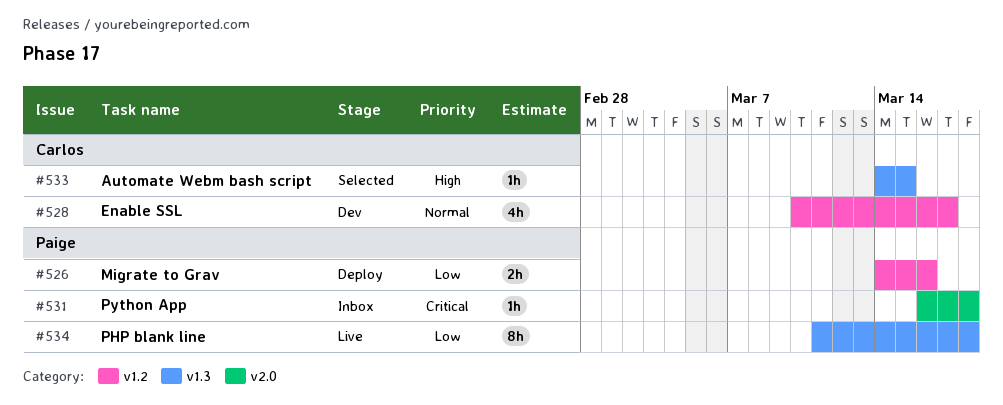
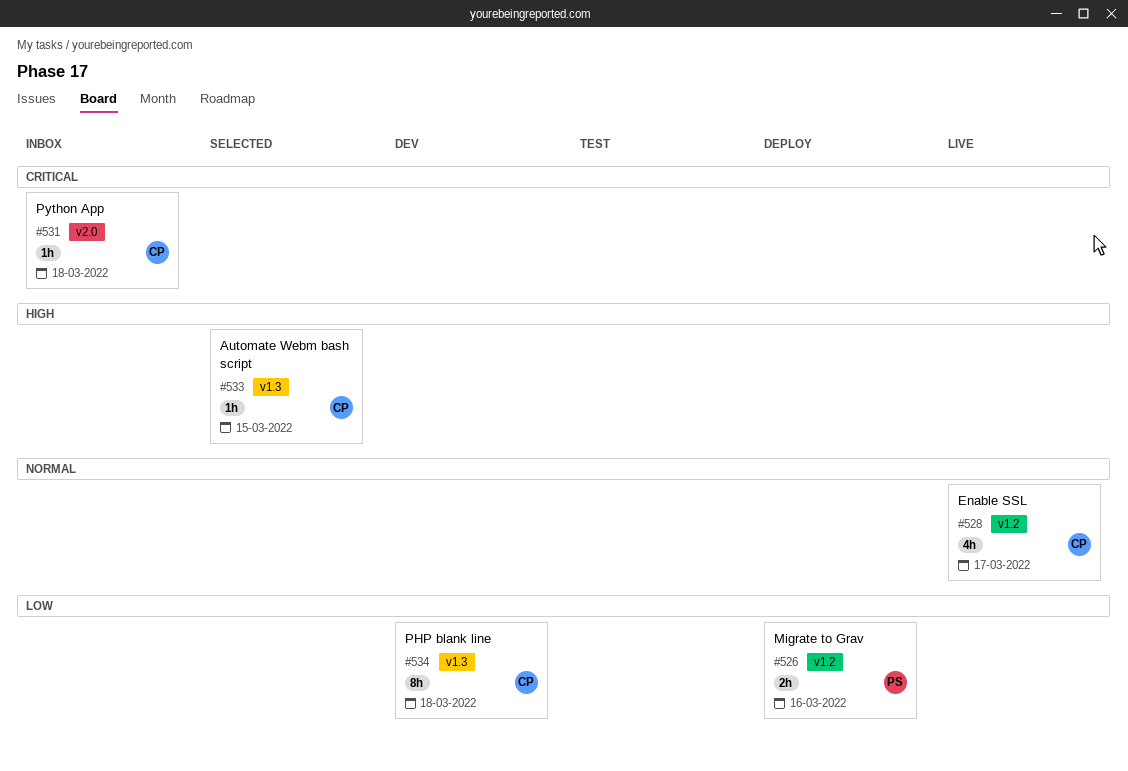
#528, status: Dev -> Live
#531, owner: Paige -> Carlos
#534, status: Live -> Dev
#534, owner: Paige -> Carlos

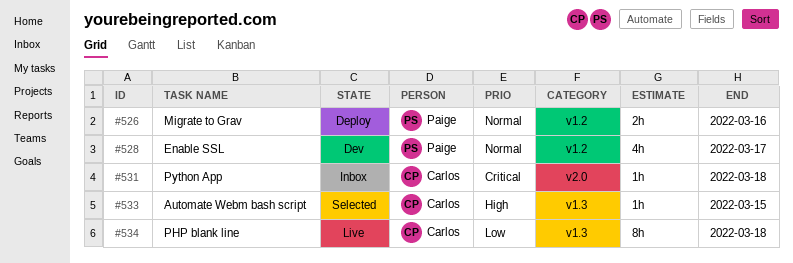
#526, priority: Low -> Normal
#528, status: Live -> Dev
#528, owner: Carlos -> Paige
#534, status: Dev -> Live

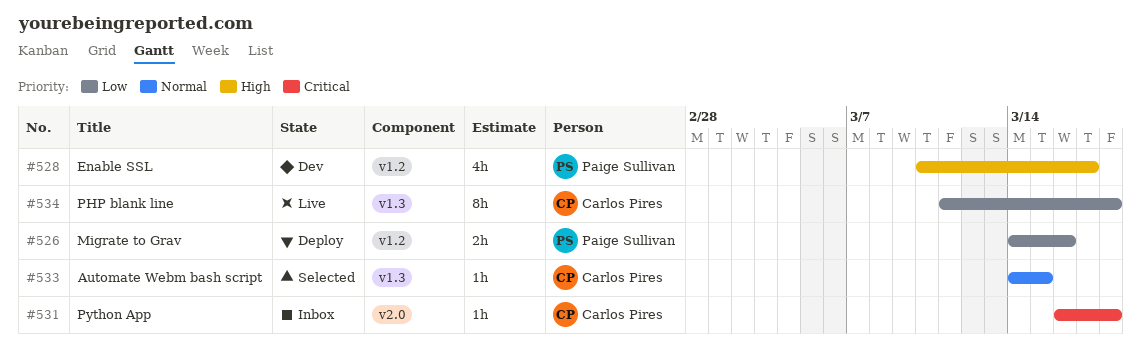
#526, priority: Normal -> Low
#528, priority: Normal -> High
#533, priority: High -> Normal

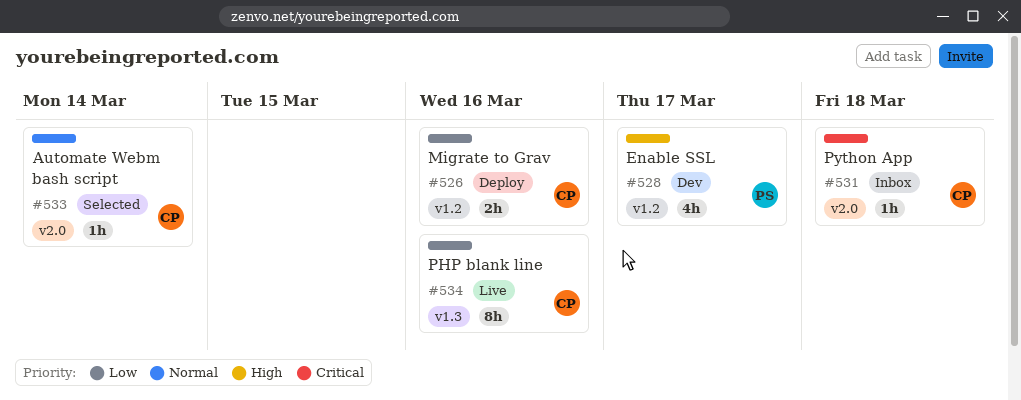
#526, owner: Paige Sullivan -> Carlos Pires
#533, label: v1.3 -> v2.0
#533, due: Mar 15 -> Mar 14
#534, due: Mar 18 -> Mar 16

